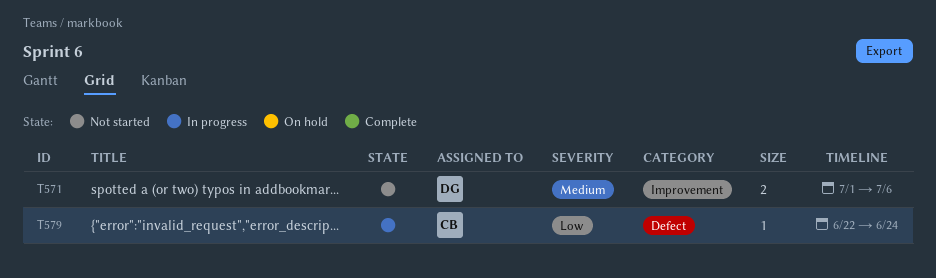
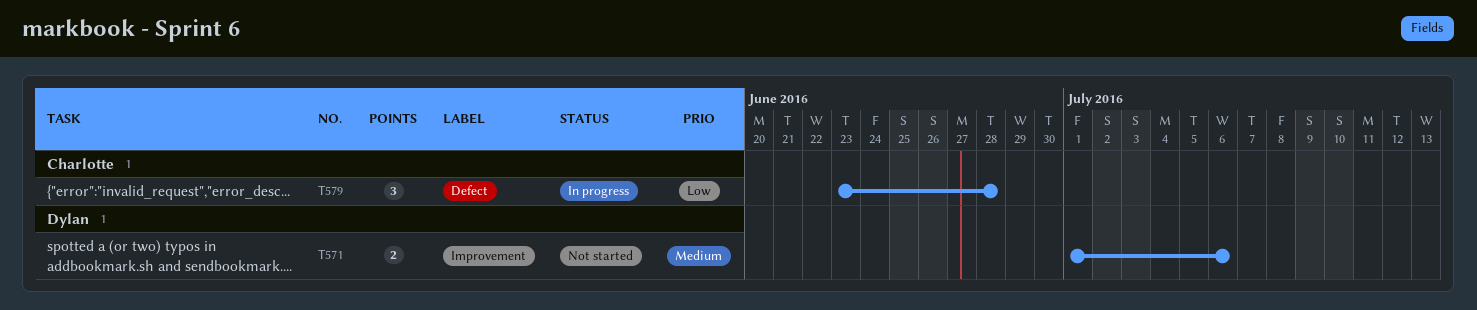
T579, estimate: 1 -> 3
T579, start: Jun 22 -> Jun 23
T579, due: Jun 24 -> Jun 28

